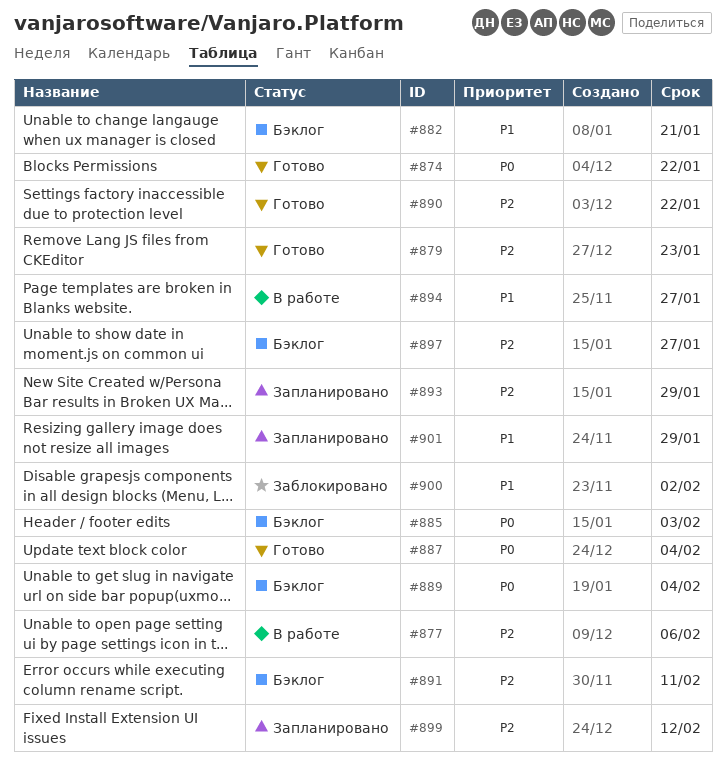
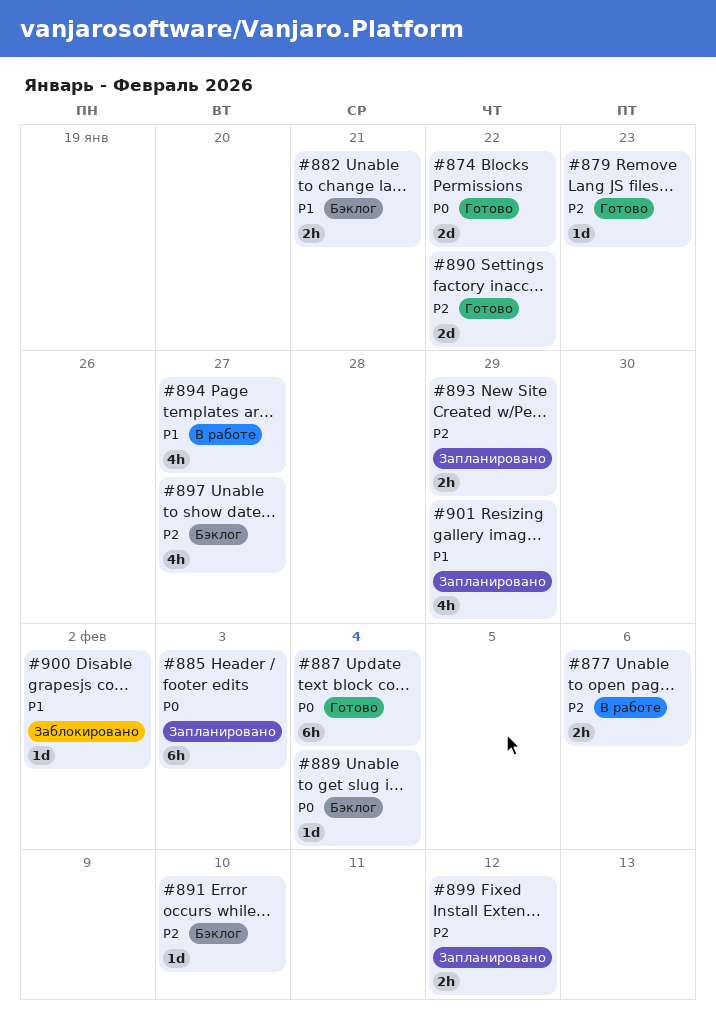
#885, status: Бэклог -> Запланировано
#891, due: Feb 11 -> Feb 10

